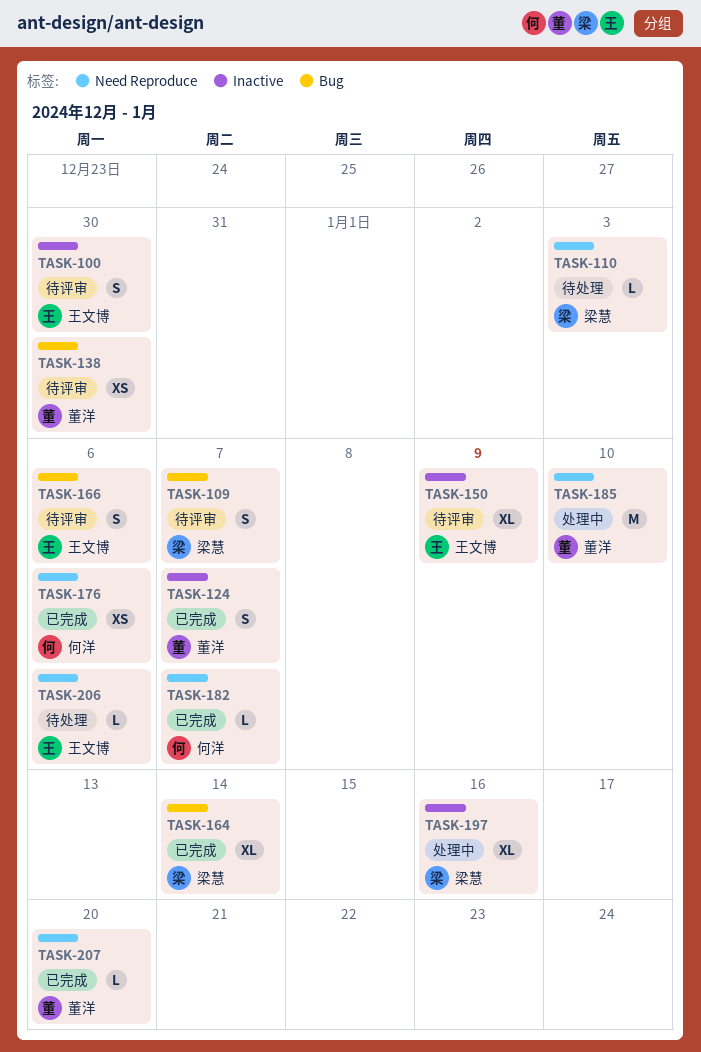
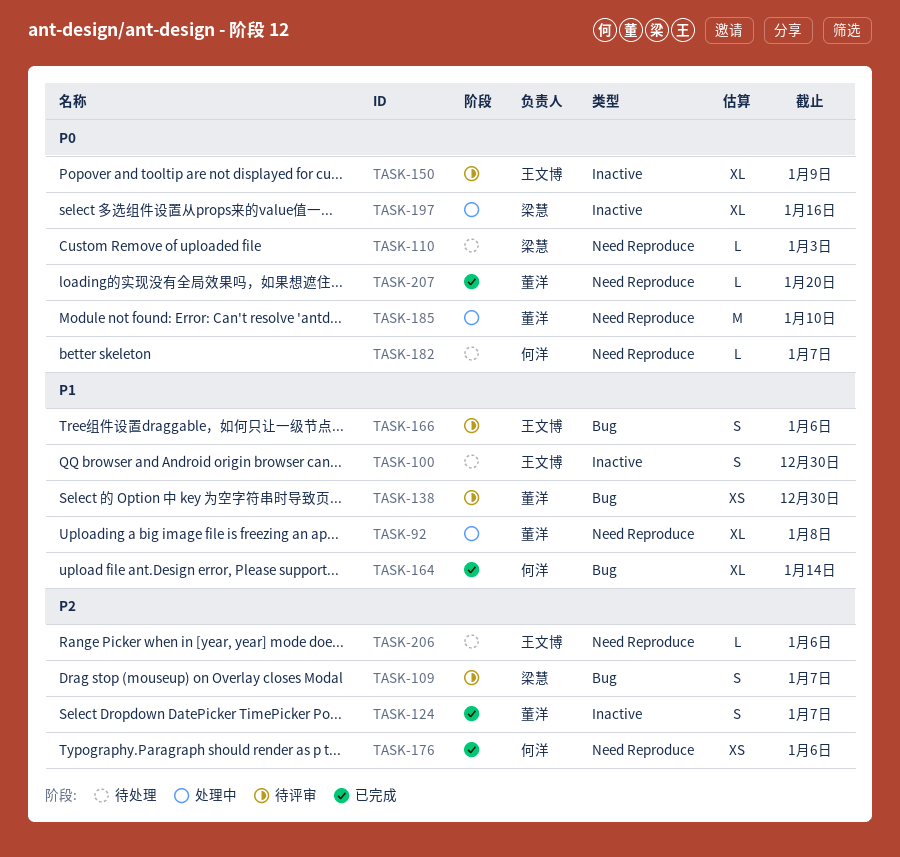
TASK-92: none -> present
TASK-100, status: 待评审 -> 待处理
TASK-164, owner: 梁慧 -> 何洋
TASK-182, status: 已完成 -> 待处理

